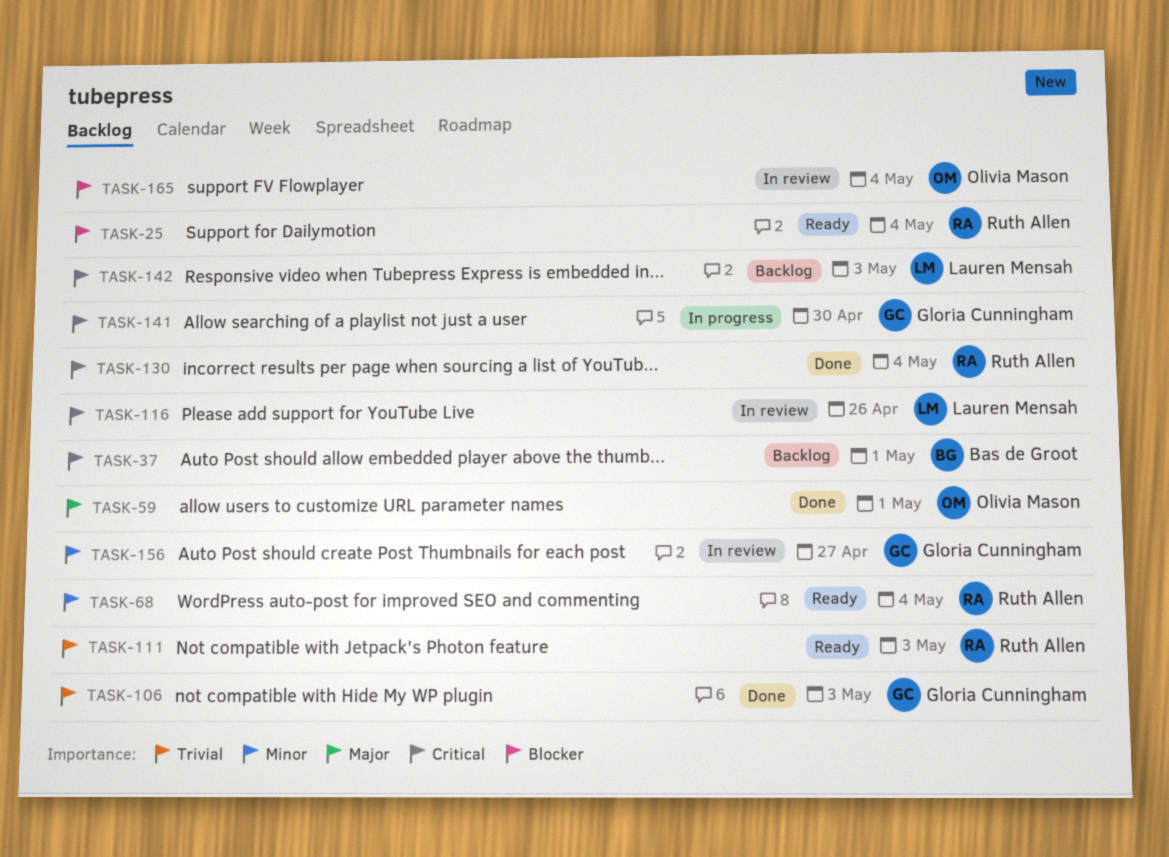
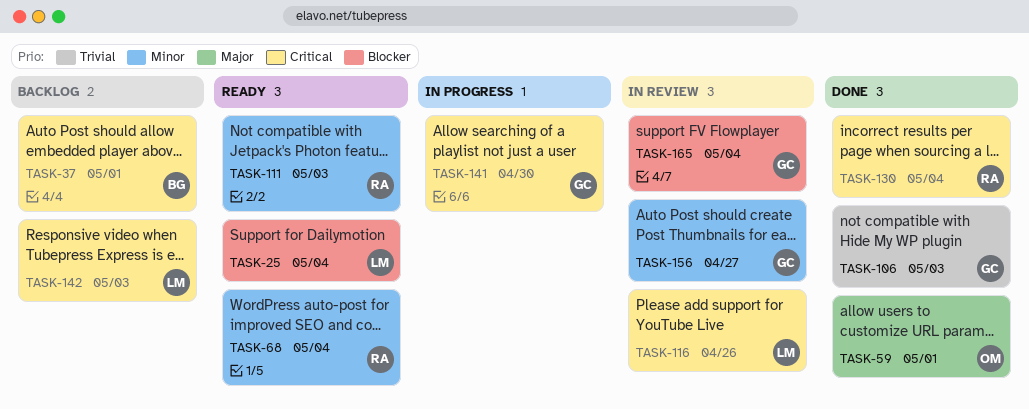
TASK-25, owner: Ruth Allen -> Lauren Mensah
TASK-111, priority: Trivial -> Minor
TASK-165, owner: Olivia Mason -> Gloria Cunningham

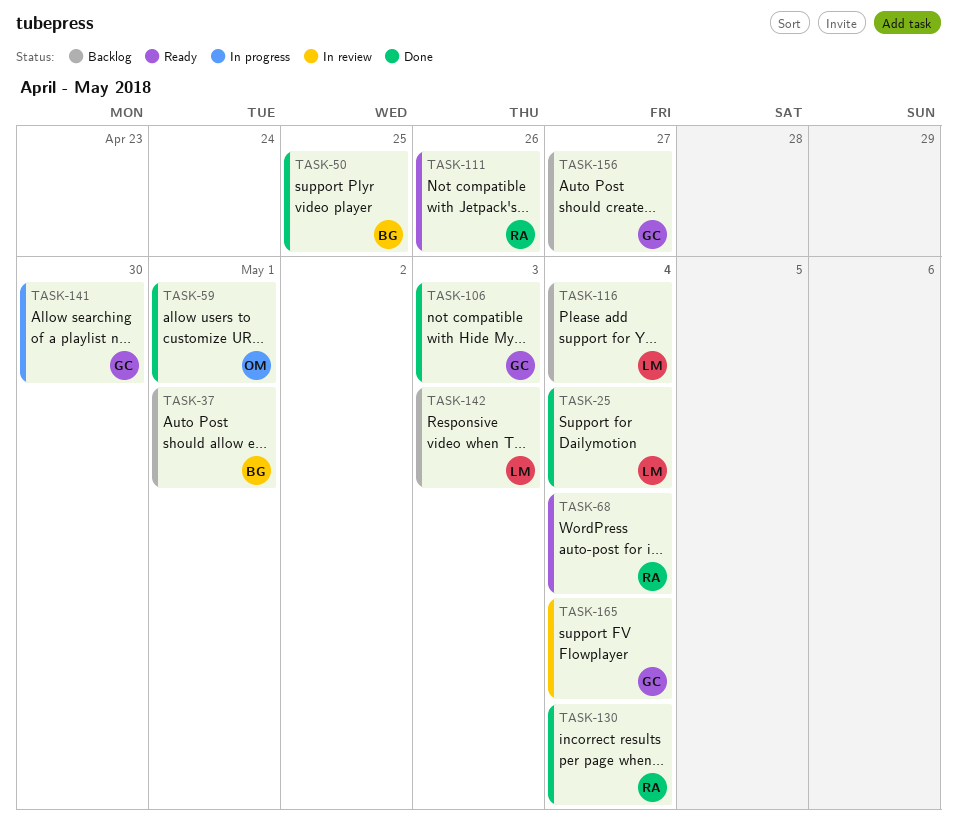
TASK-25, status: Ready -> Done
TASK-50: none -> present
TASK-111, due: May 3 -> Apr 26
TASK-116, status: In review -> Backlog
TASK-116, due: Apr 26 -> May 4
TASK-156, status: In review -> Backlog

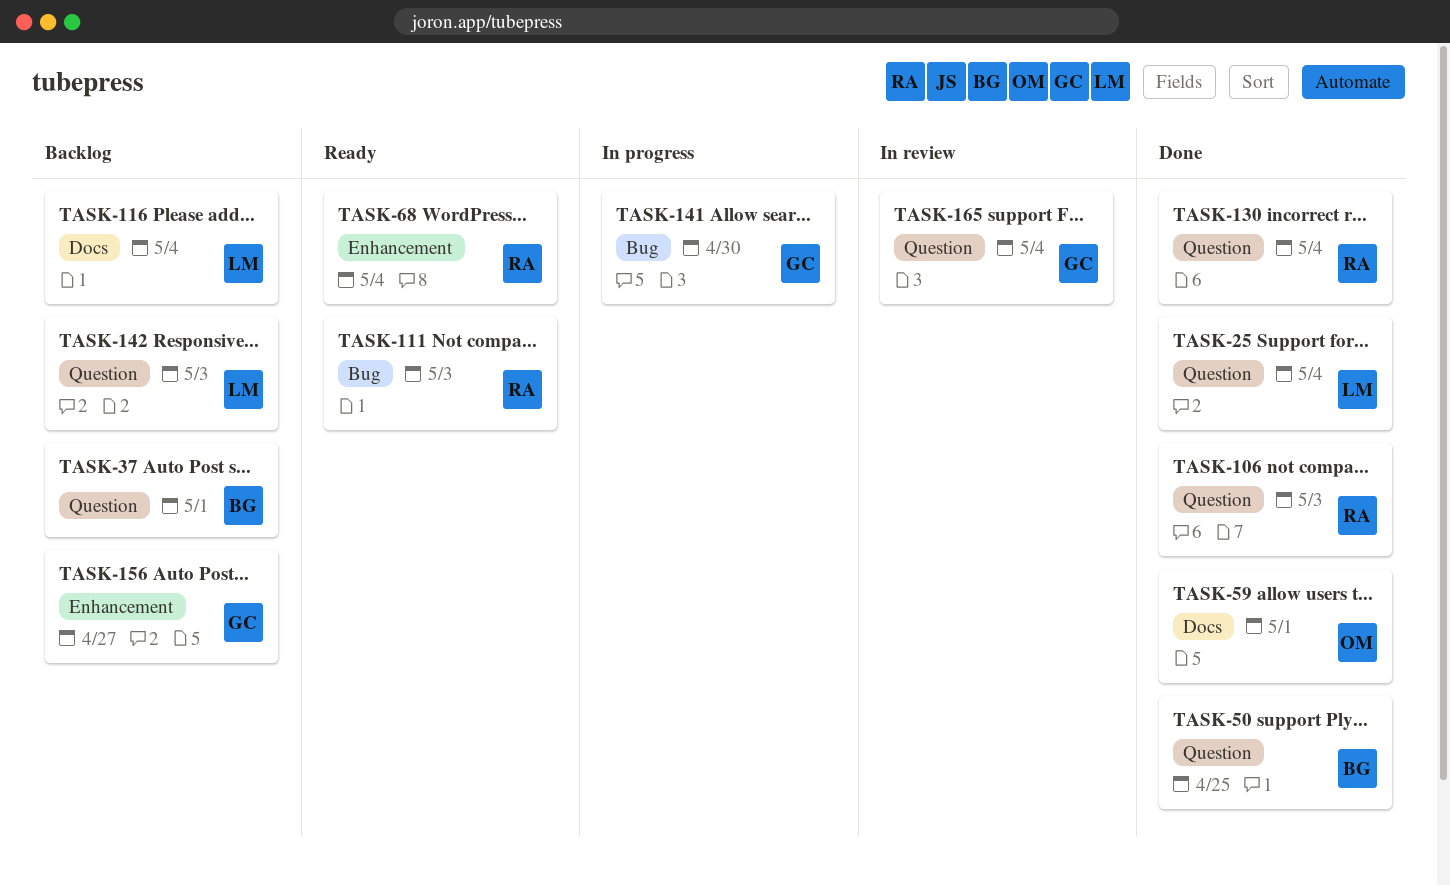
TASK-106, owner: GC -> RA
TASK-111, due: Apr 26 -> May 3

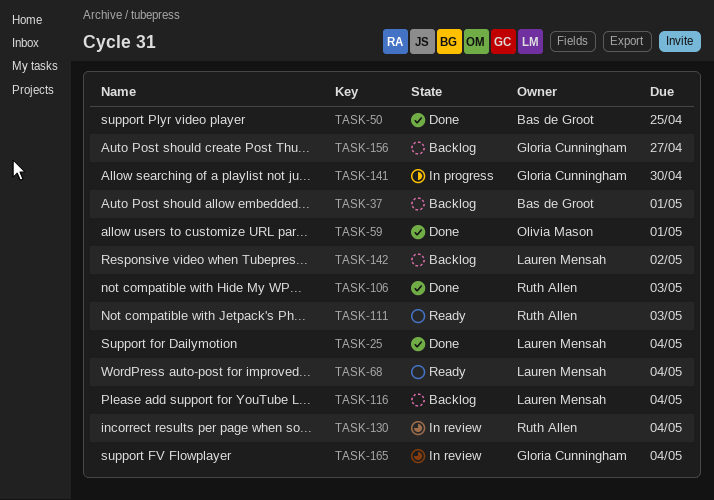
TASK-68, owner: Ruth Allen -> Lauren Mensah
TASK-130, status: Done -> In review
TASK-142, due: May 3 -> May 2

